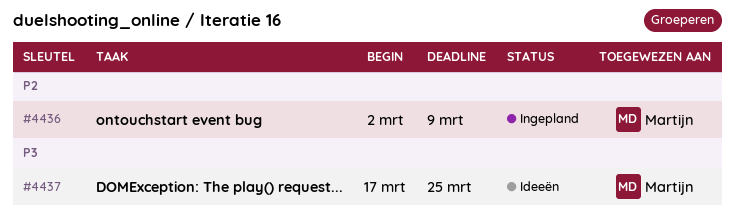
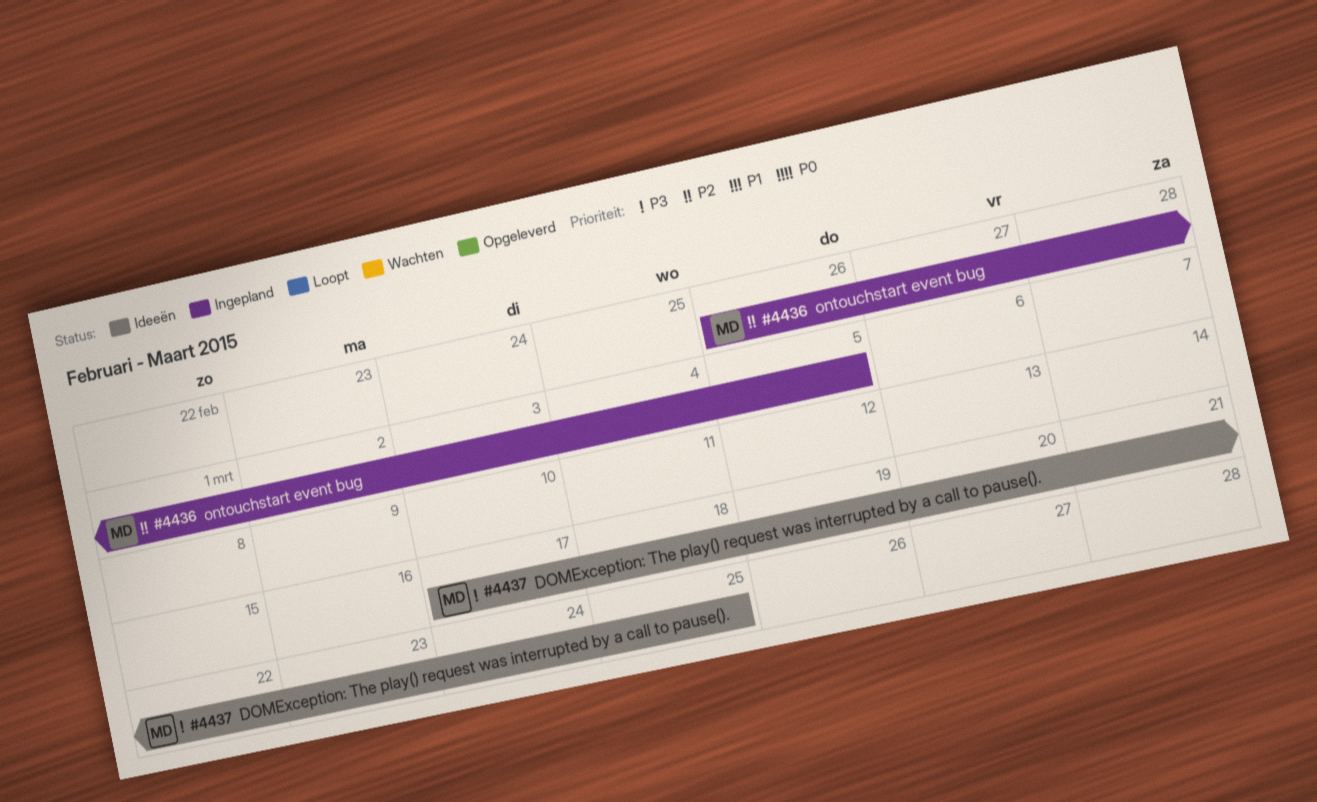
#4436, start: Mar 2 -> Feb 26
#4436, due: Mar 9 -> Mar 5

